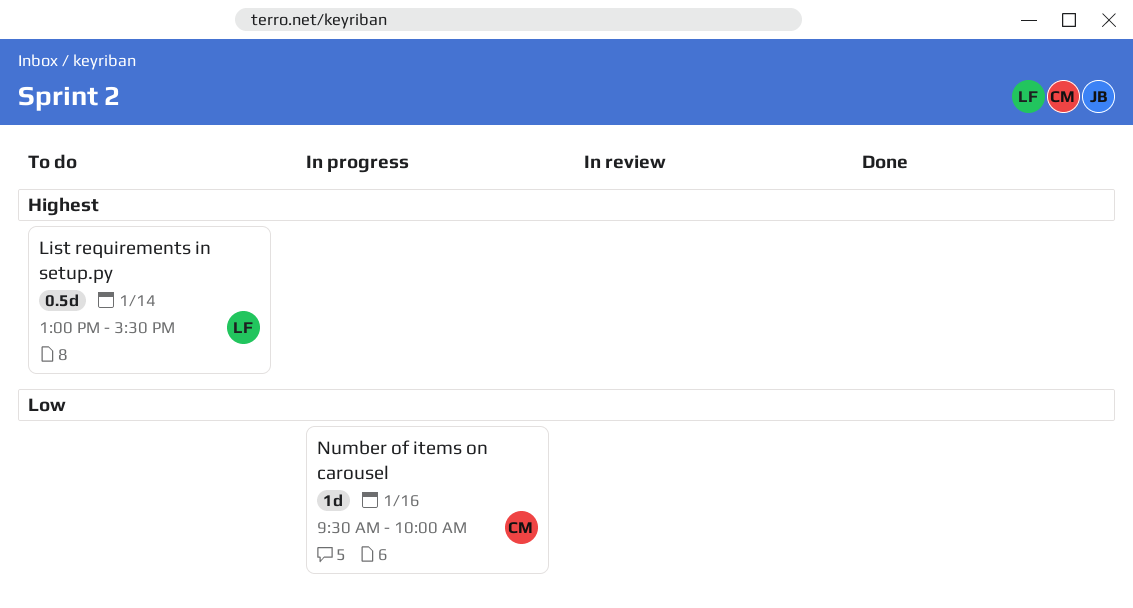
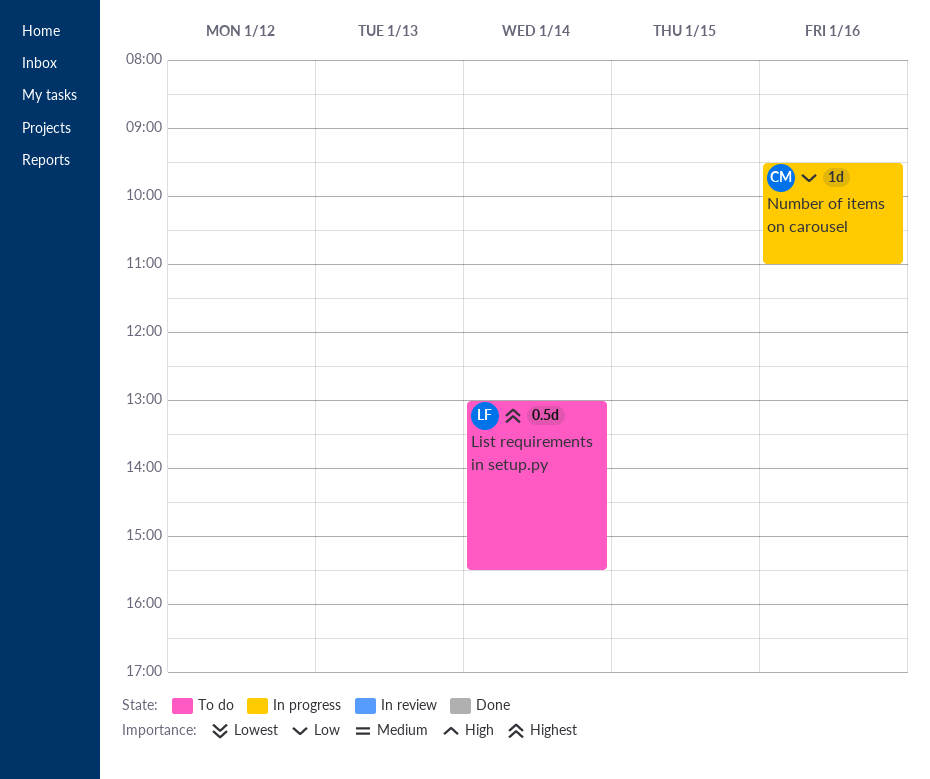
Number of items on carousel, ends: 10:00 -> 11:00

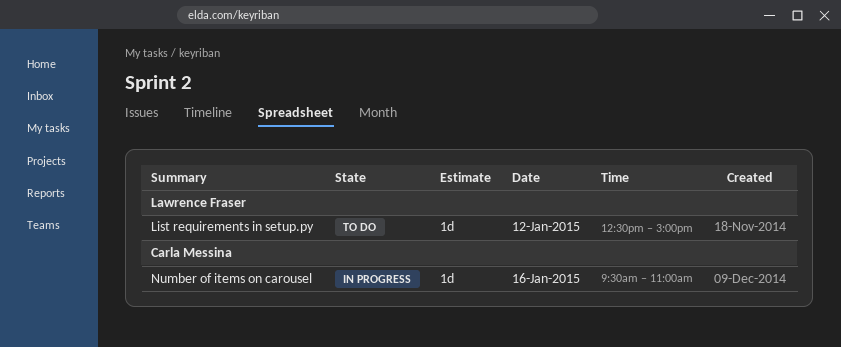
List requirements in setup.py, estimate: 0.5d -> 1d
List requirements in setup.py, day: Jan 14 -> Jan 12
List requirements in setup.py, begins: 13:00 -> 12:30
List requirements in setup.py, ends: 15:30 -> 15:00

